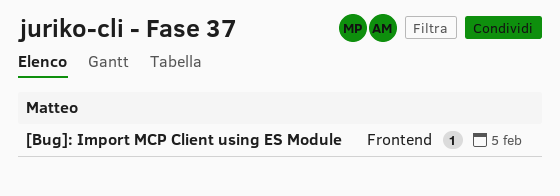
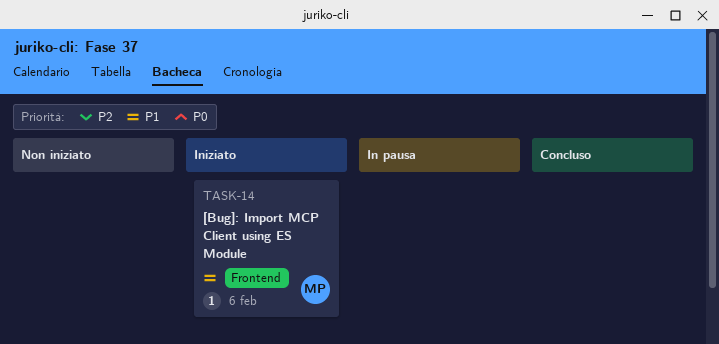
[Bug]: Import MCP Client using ES Module, due: Feb 5 -> Feb 6

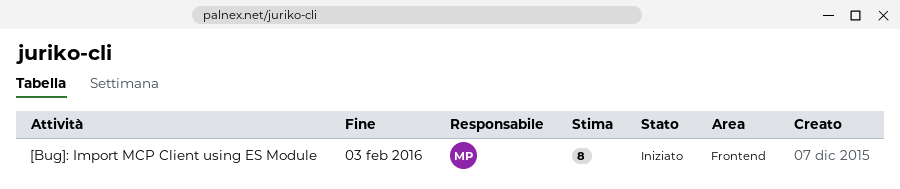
[Bug]: Import MCP Client using ES Module, estimate: 1 -> 8
[Bug]: Import MCP Client using ES Module, due: Feb 6 -> Feb 3

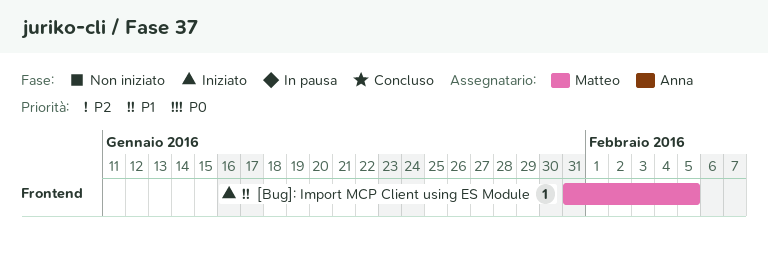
[Bug]: Import MCP Client using ES Module, estimate: 8 -> 1
[Bug]: Import MCP Client using ES Module, due: Feb 3 -> Feb 5

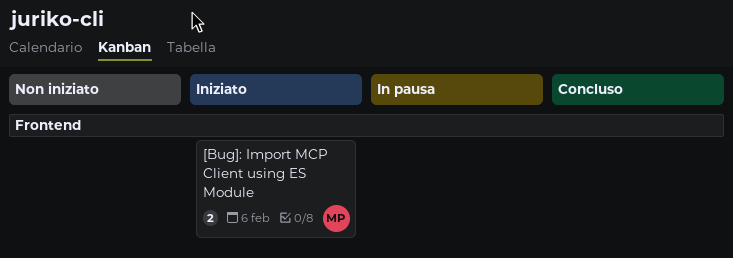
[Bug]: Import MCP Client using ES Module, estimate: 1 -> 2
[Bug]: Import MCP Client using ES Module, due: Feb 5 -> Feb 6

